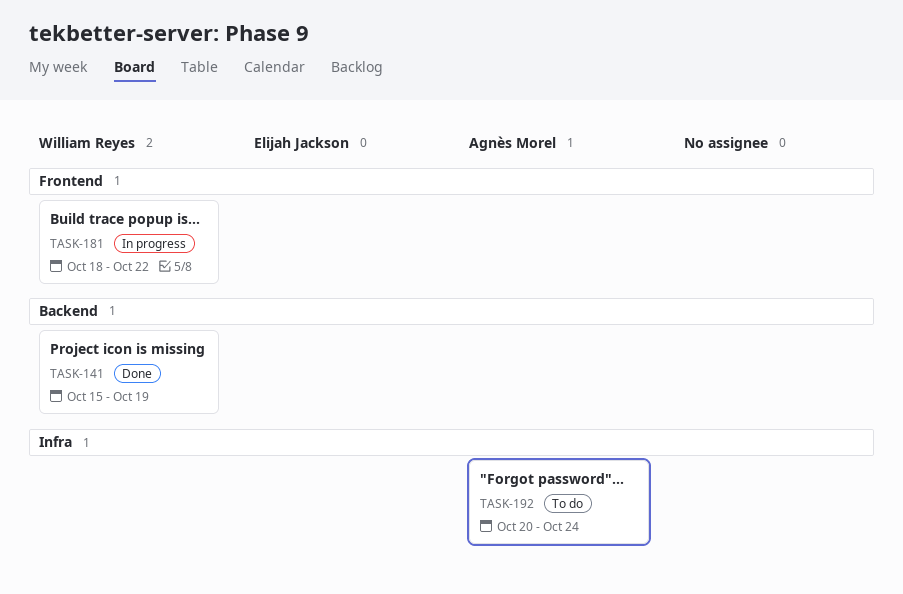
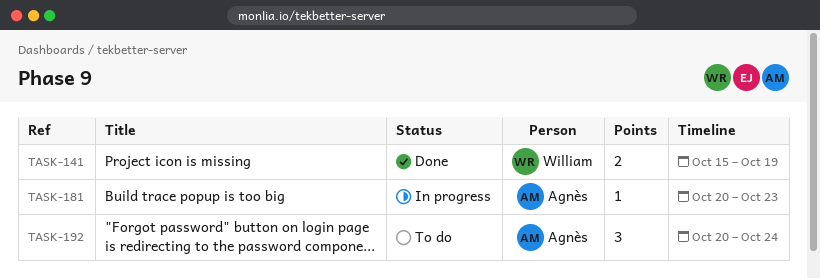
TASK-181, owner: William Reyes -> Agnès Morel
TASK-181, start: Oct 18 -> Oct 20
TASK-181, due: Oct 22 -> Oct 23

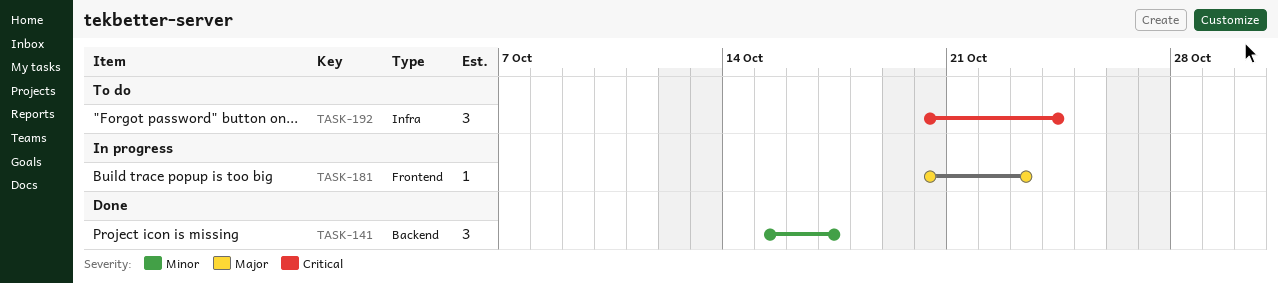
TASK-141, estimate: 2 -> 3
TASK-141, due: Oct 19 -> Oct 17

